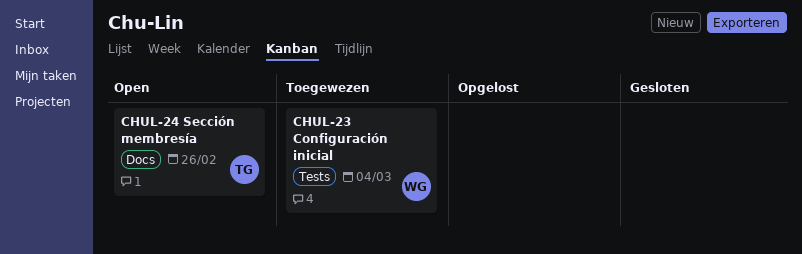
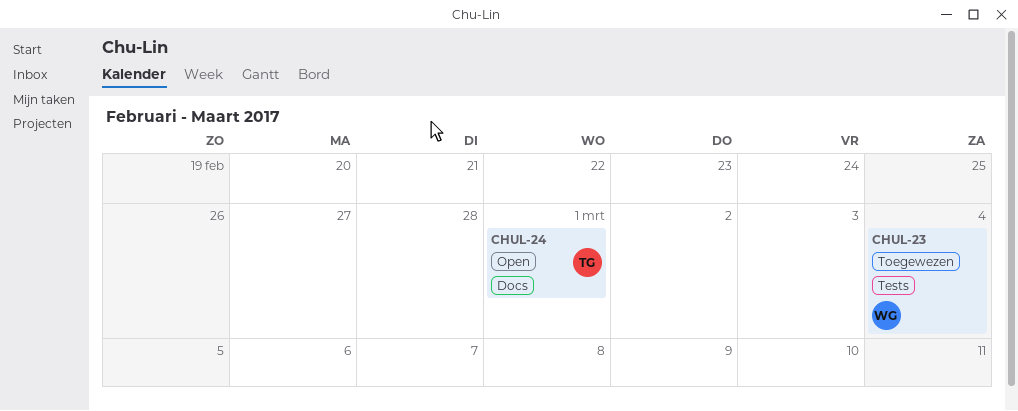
CHUL-24, due: Feb 26 -> Mar 1

